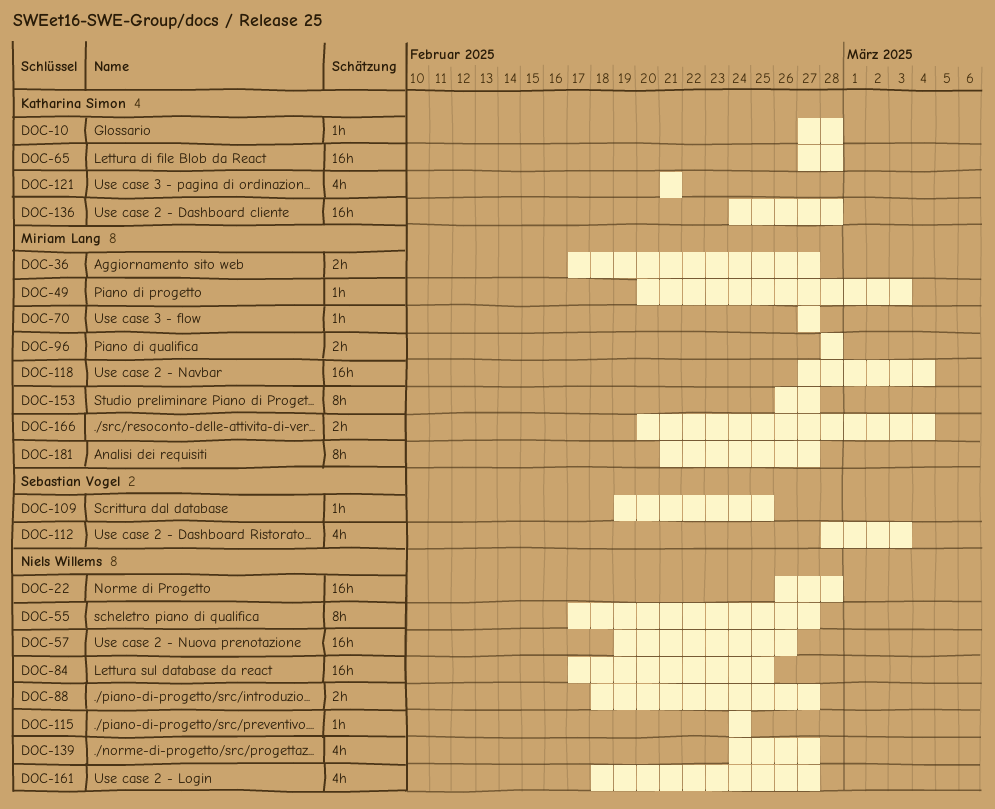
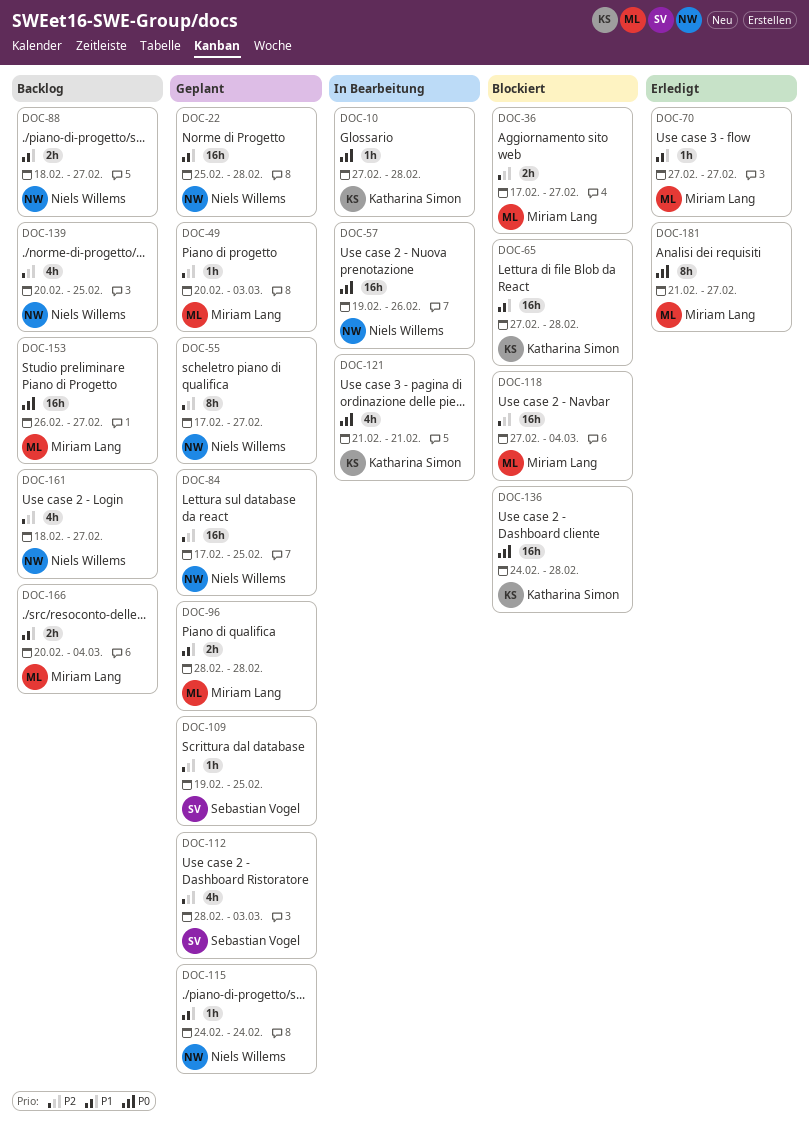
DOC-22, start: Feb 26 -> Feb 25
DOC-139, start: Feb 24 -> Feb 20
DOC-139, due: Feb 27 -> Feb 25
DOC-153, estimate: 8h -> 16h

